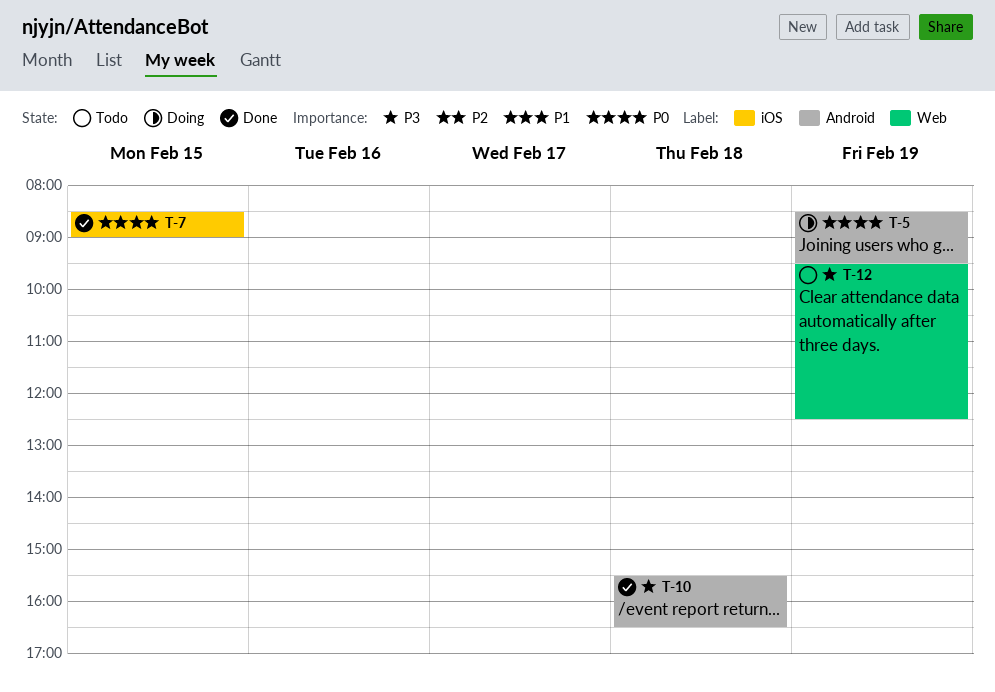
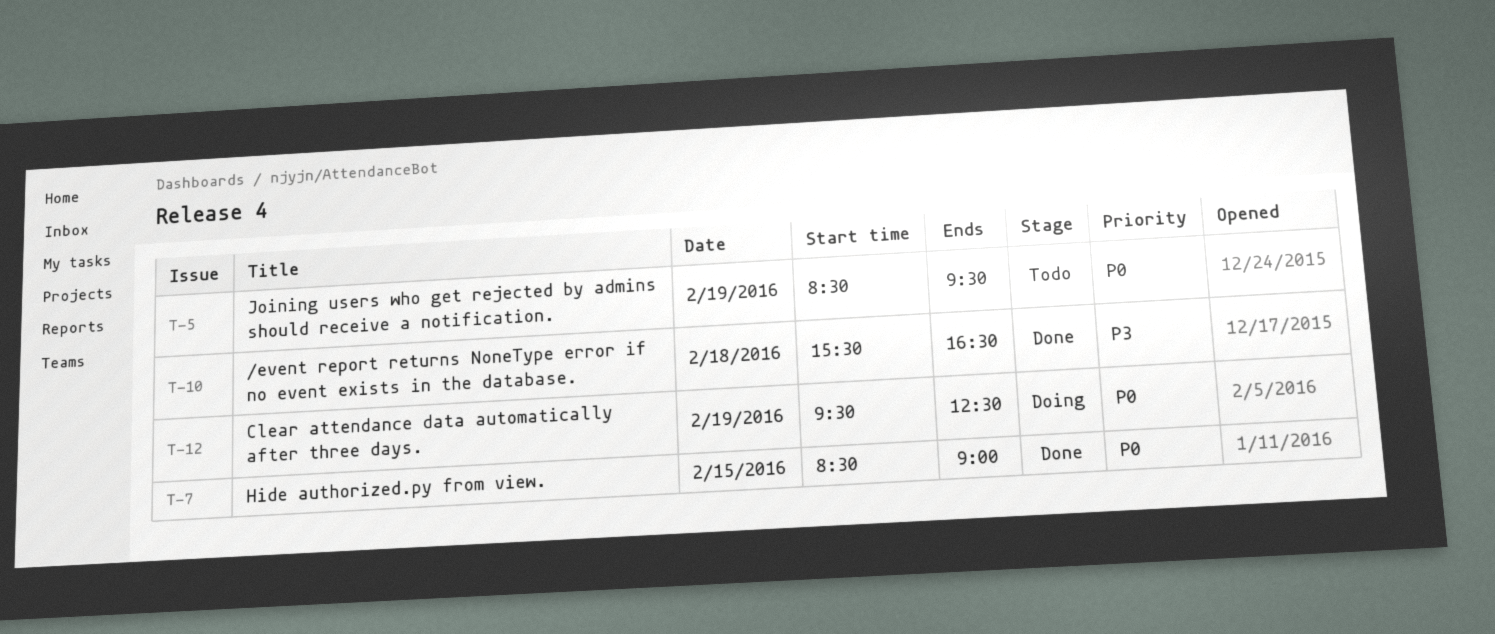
T-5, status: Doing -> Todo
T-12, status: Todo -> Doing
T-12, priority: P3 -> P0

